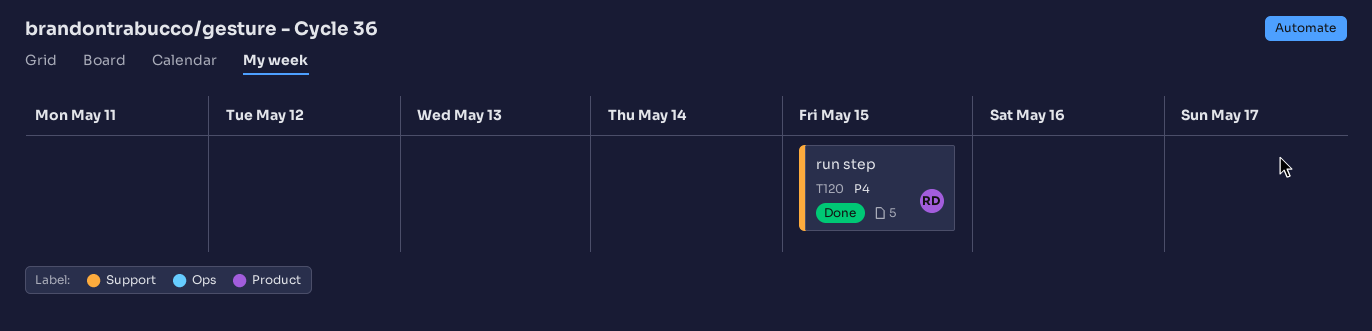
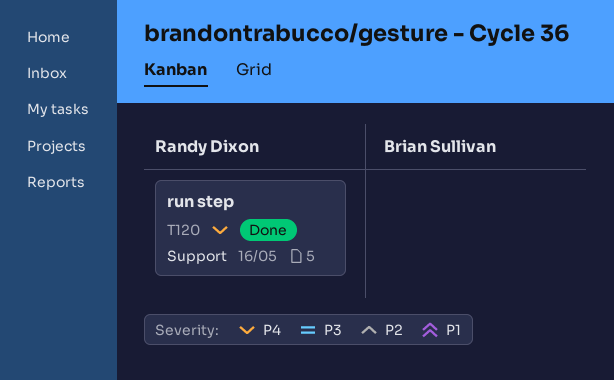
T120, due: May 15 -> May 16

